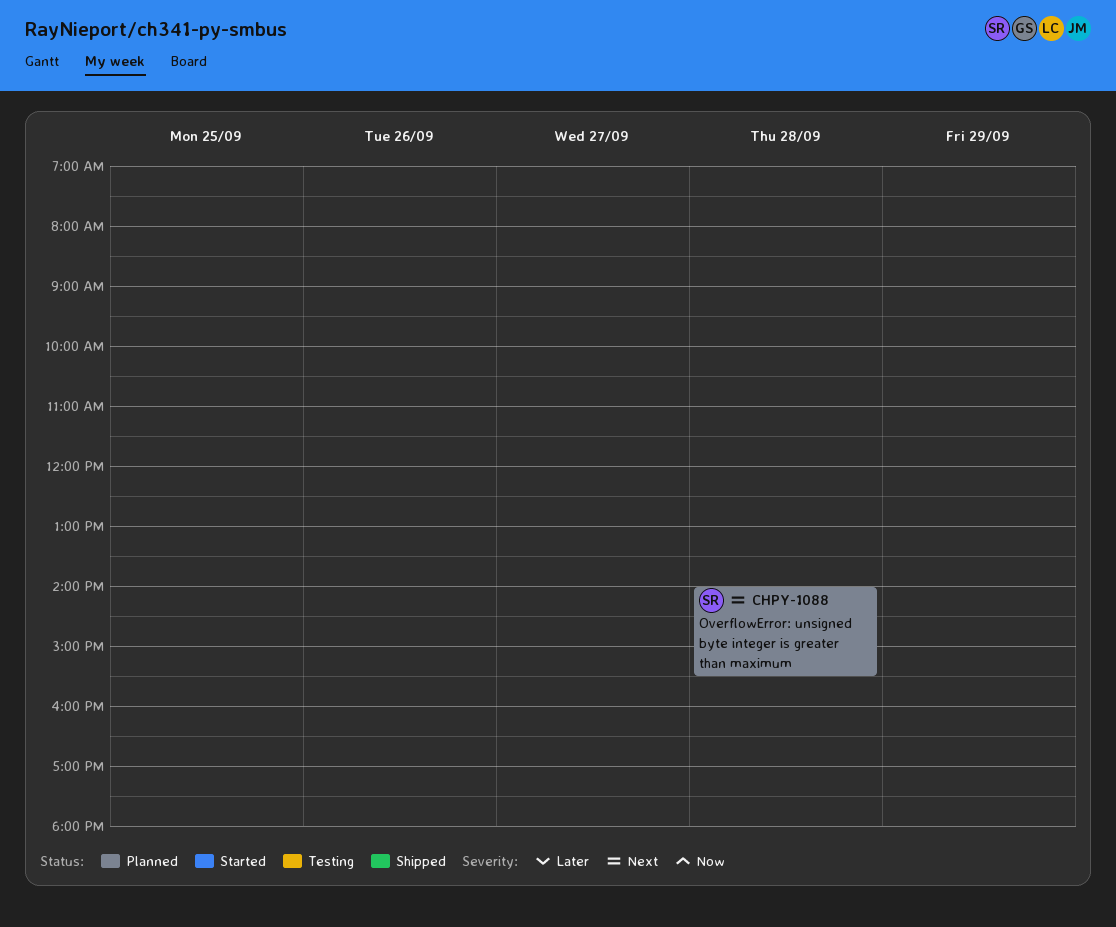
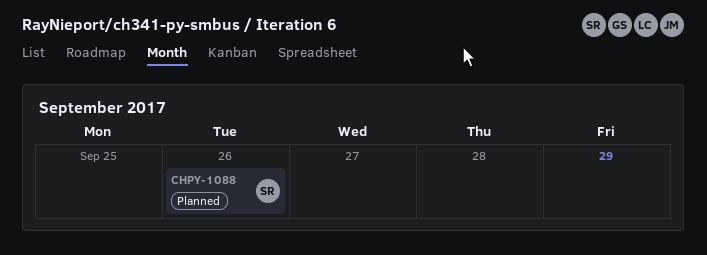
CHPY-1088, day: Sep 28 -> Sep 26

